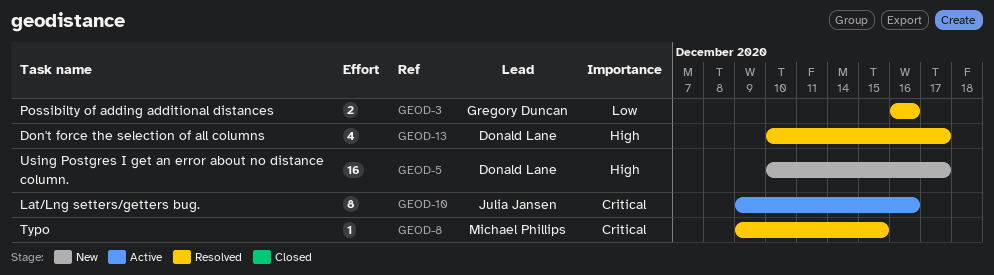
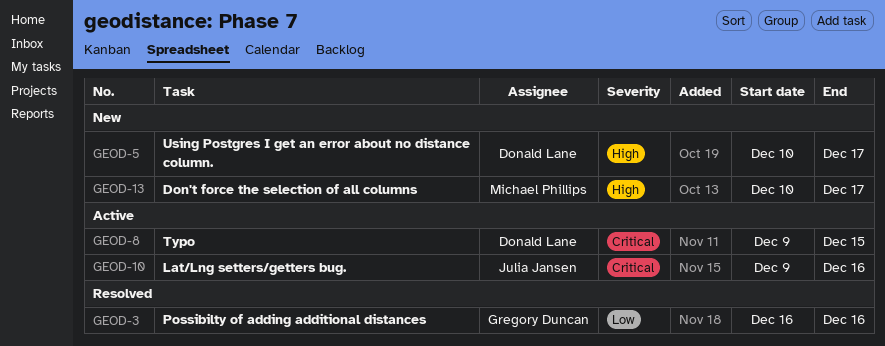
GEOD-8, status: Resolved -> Active
GEOD-8, owner: Michael Phillips -> Donald Lane
GEOD-13, status: Resolved -> New
GEOD-13, owner: Donald Lane -> Michael Phillips

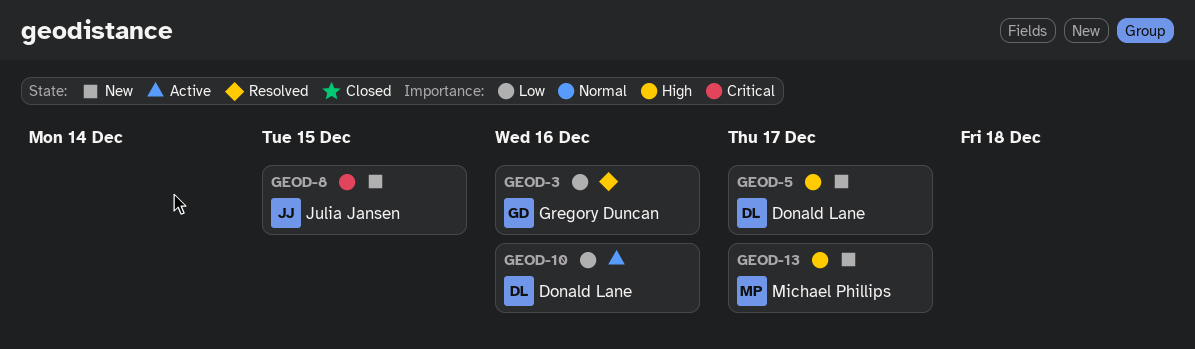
GEOD-8, status: Active -> New
GEOD-8, owner: Donald Lane -> Julia Jansen
GEOD-10, owner: Julia Jansen -> Donald Lane
GEOD-10, priority: Critical -> Low

